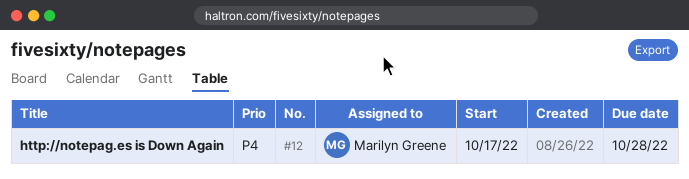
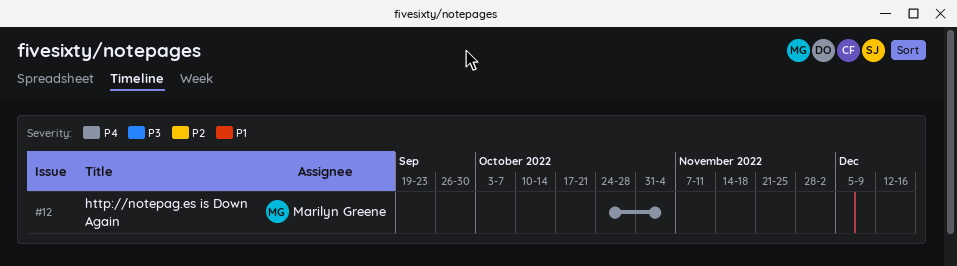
#12, start: Oct 17 -> Oct 24
#12, due: Oct 28 -> Nov 4

